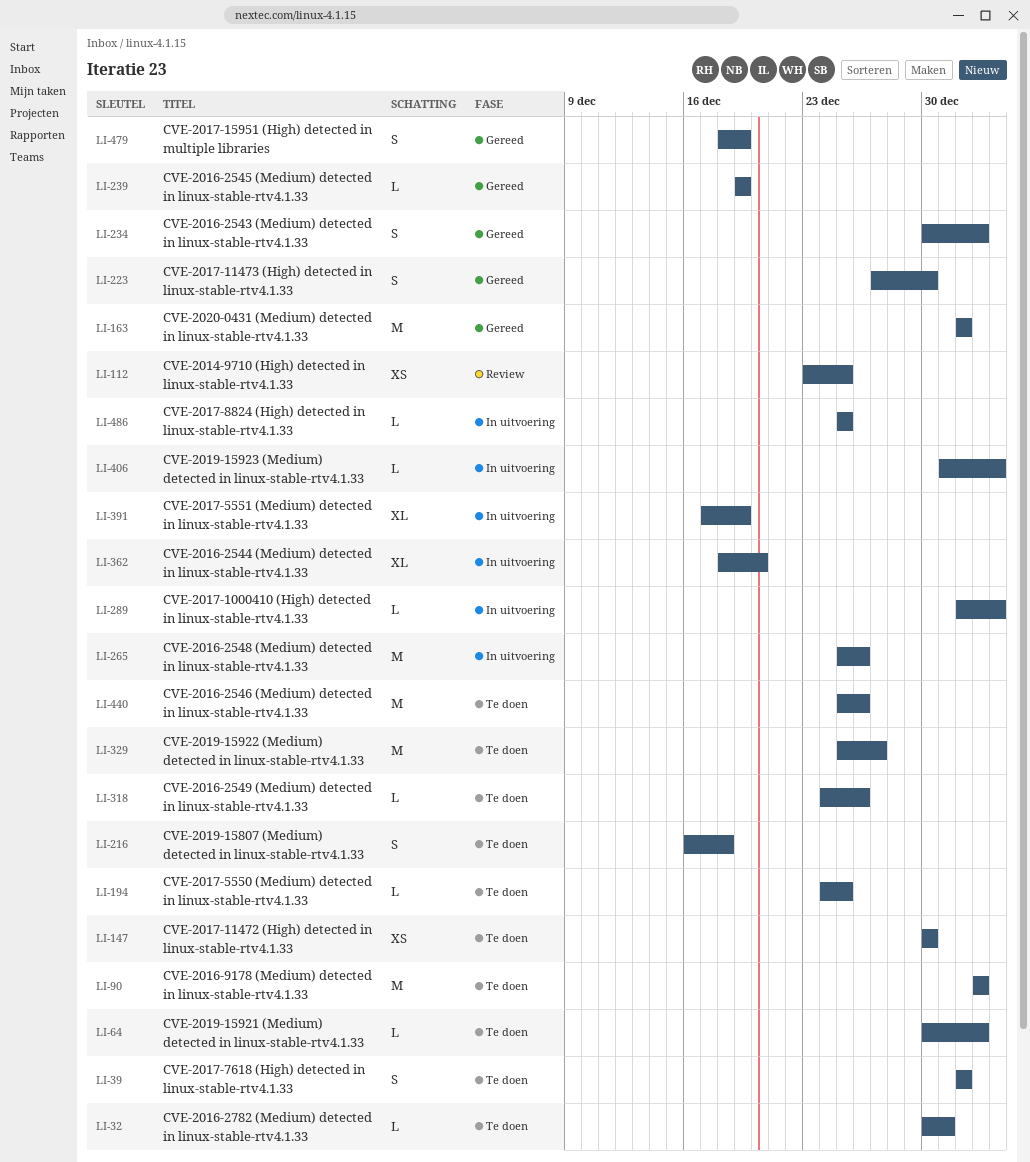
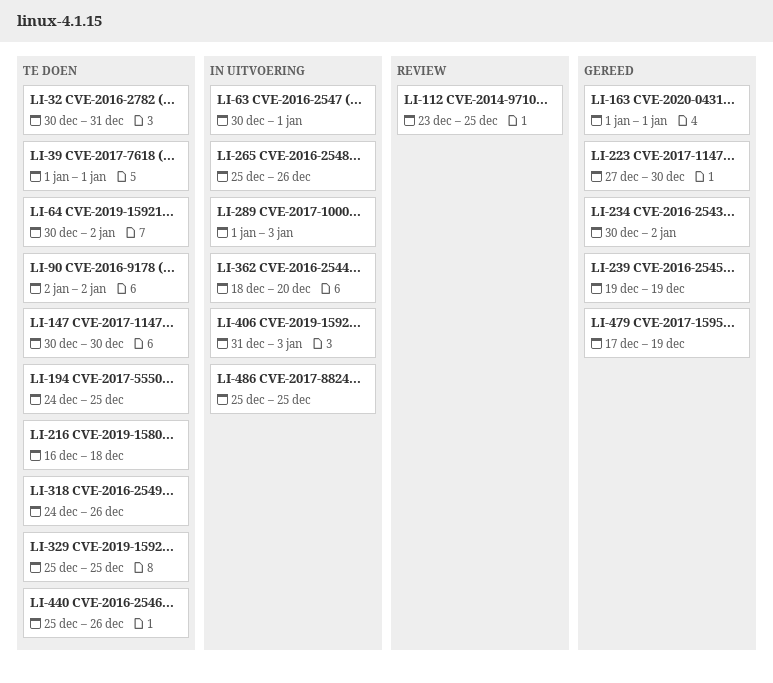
LI-63: none -> present
LI-329, due: Dec 27 -> Dec 25
LI-391: present -> none
LI-479, start: Dec 18 -> Dec 17

